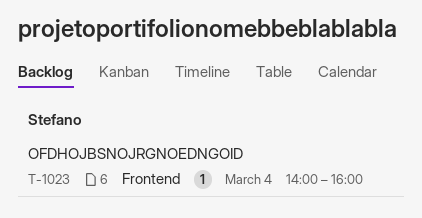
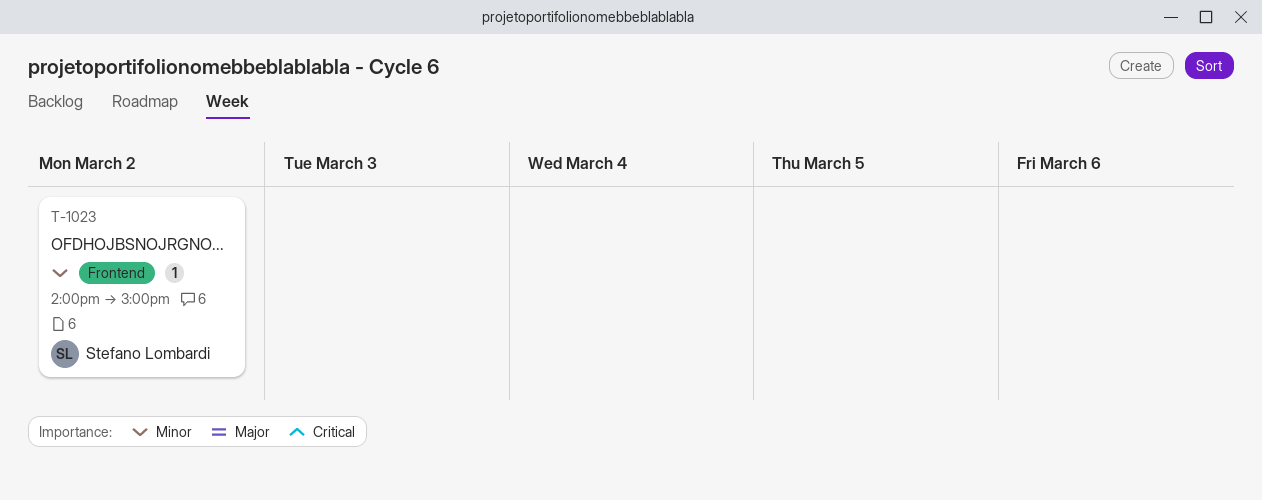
T-1023, day: Mar 4 -> Mar 2
T-1023, ends: 16:00 -> 15:00

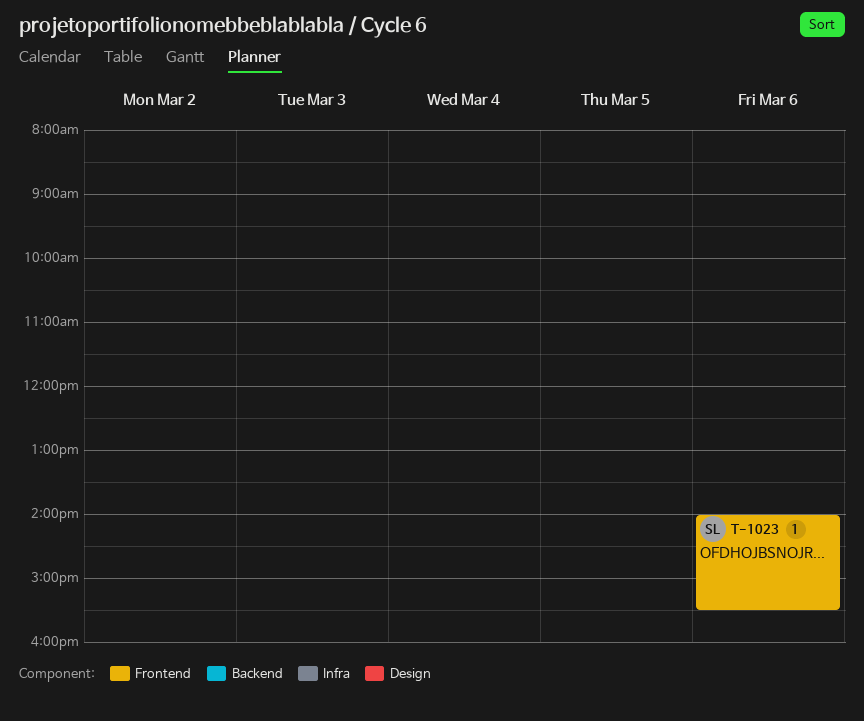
T-1023, day: Mar 2 -> Mar 6
T-1023, ends: 15:00 -> 15:30

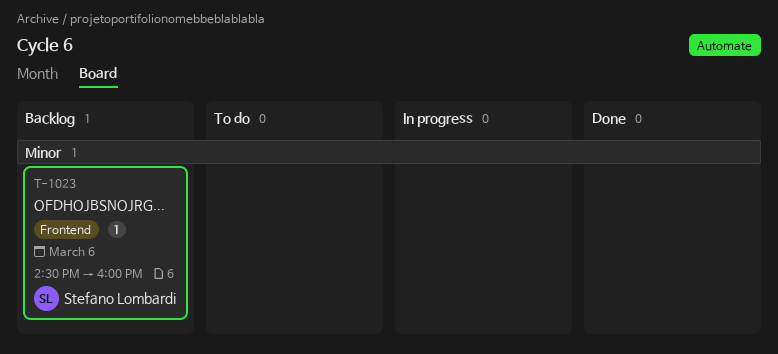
T-1023, begins: 14:00 -> 14:30
T-1023, ends: 15:30 -> 16:00

